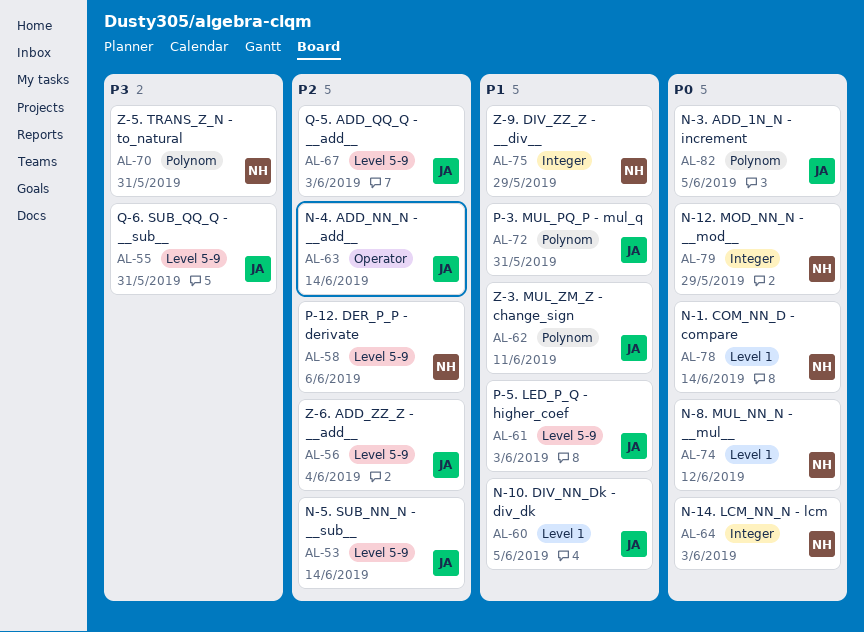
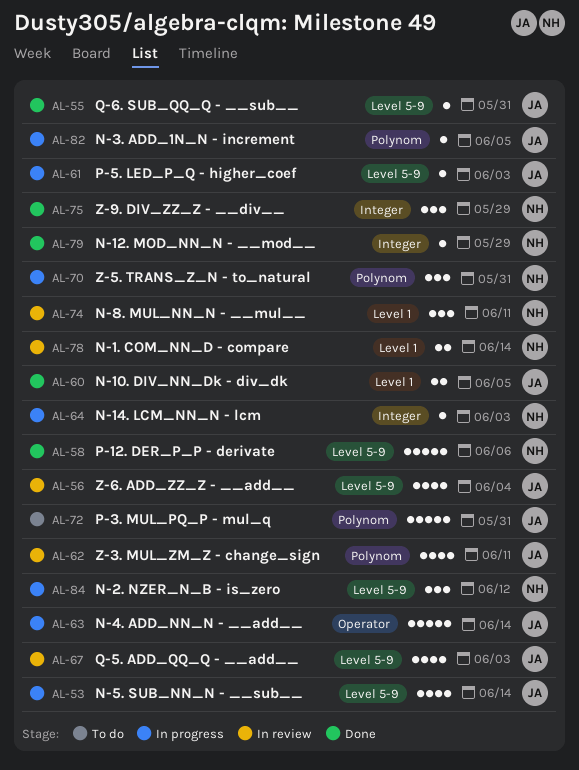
AL-74, due: Jun 12 -> Jun 11
AL-84: none -> present

